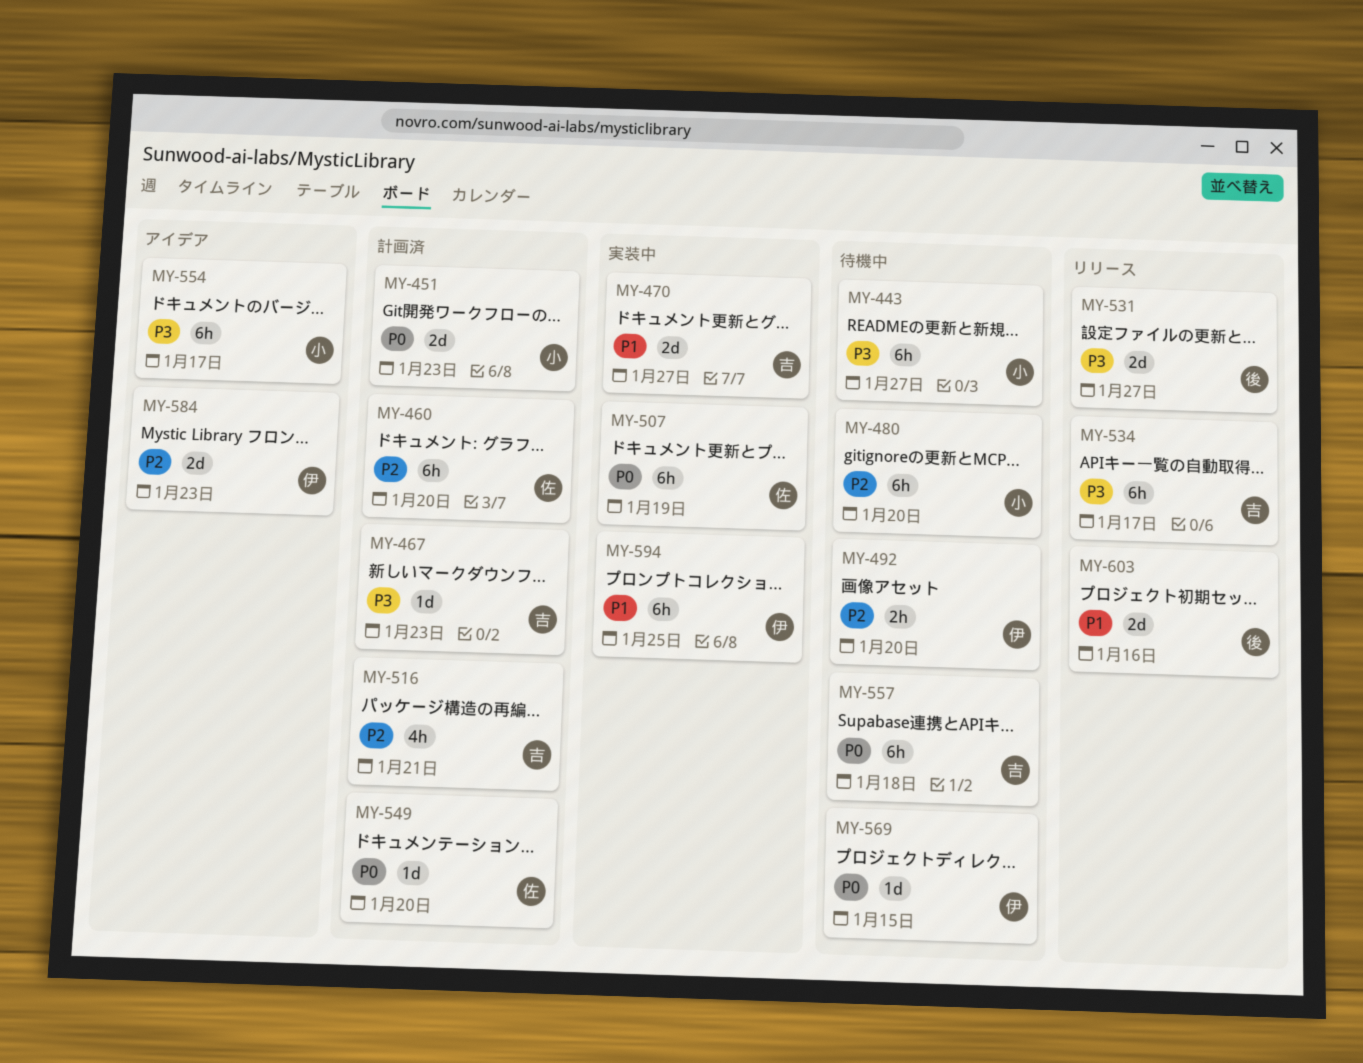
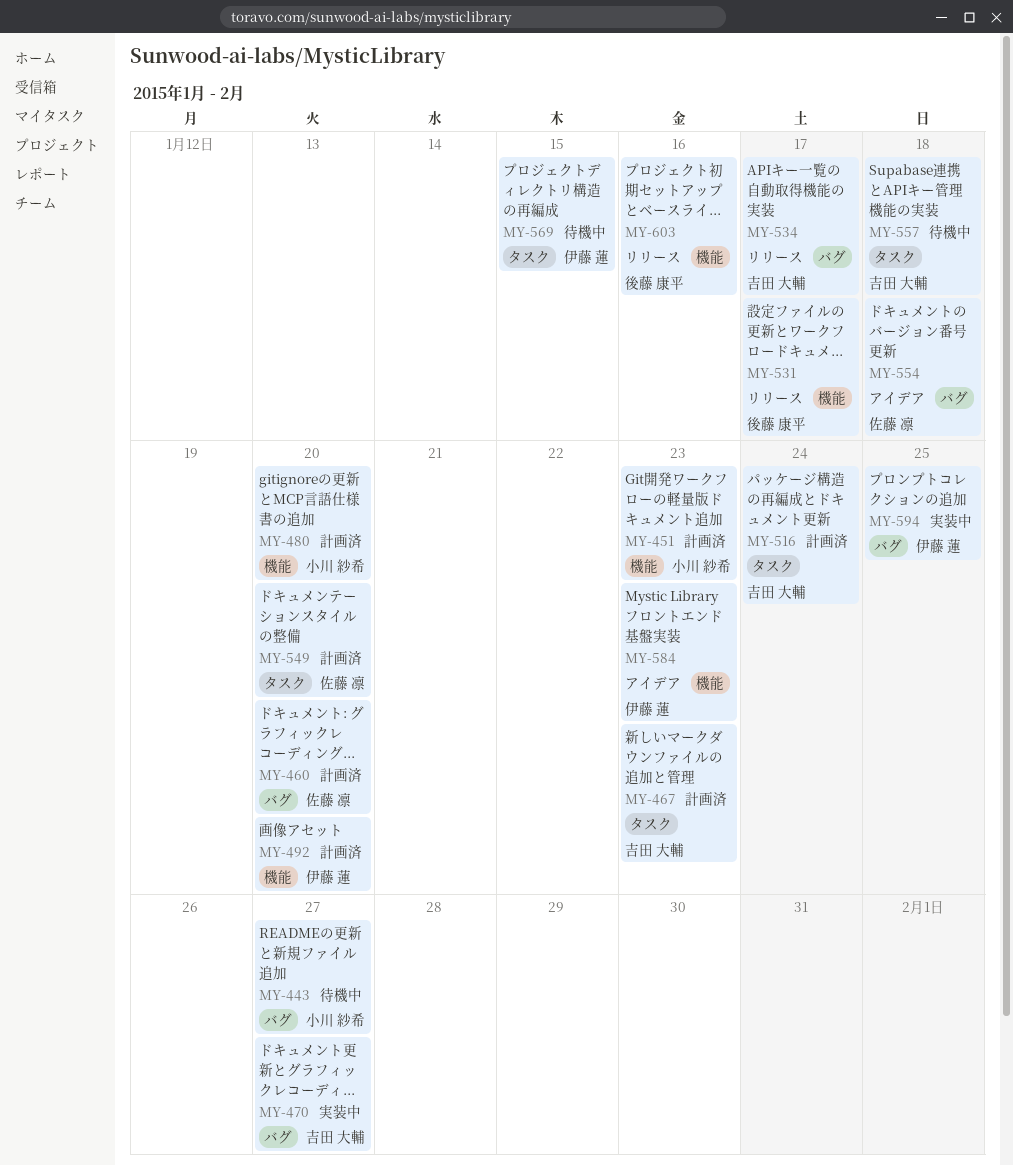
MY-480, status: 待機中 -> 計画済
MY-492, status: 待機中 -> 計画済
MY-507: present -> none
MY-516, due: Jan 21 -> Jan 24
MY-531, due: Jan 27 -> Jan 17
MY-554, owner: 小川 紗希 -> 佐藤 凛
MY-554, due: Jan 17 -> Jan 18

